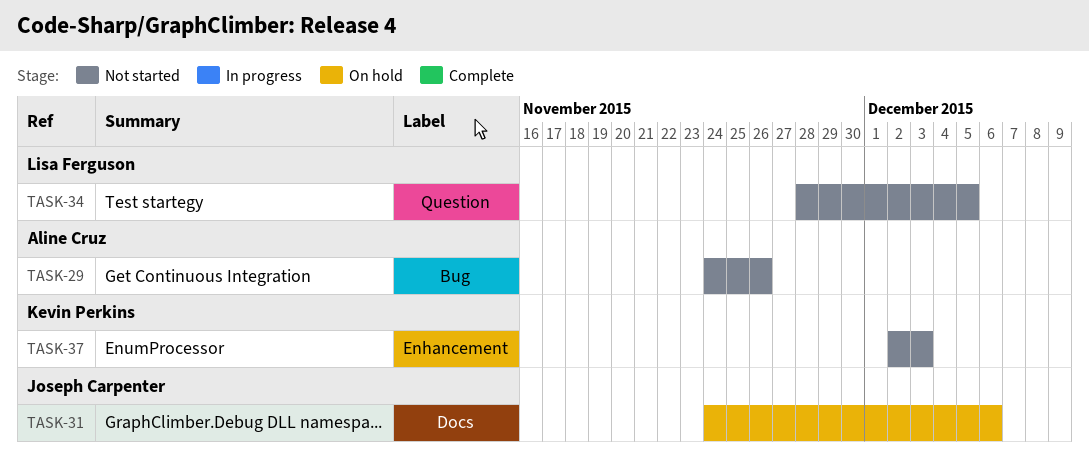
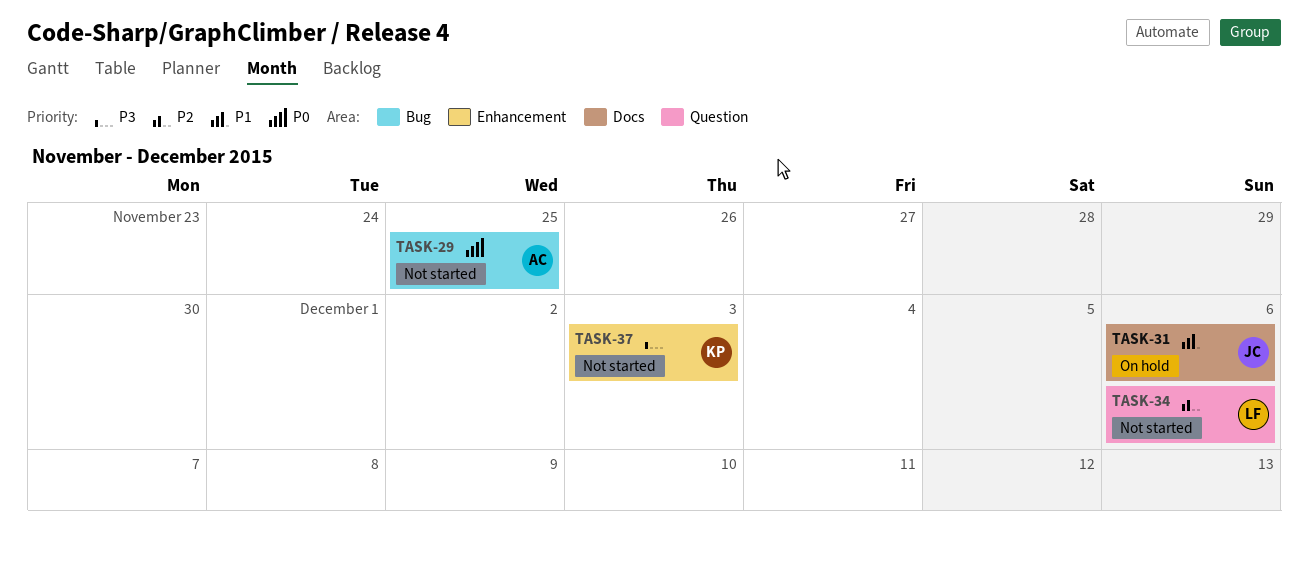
TASK-29, due: Nov 26 -> Nov 25
TASK-34, due: Dec 5 -> Dec 6

